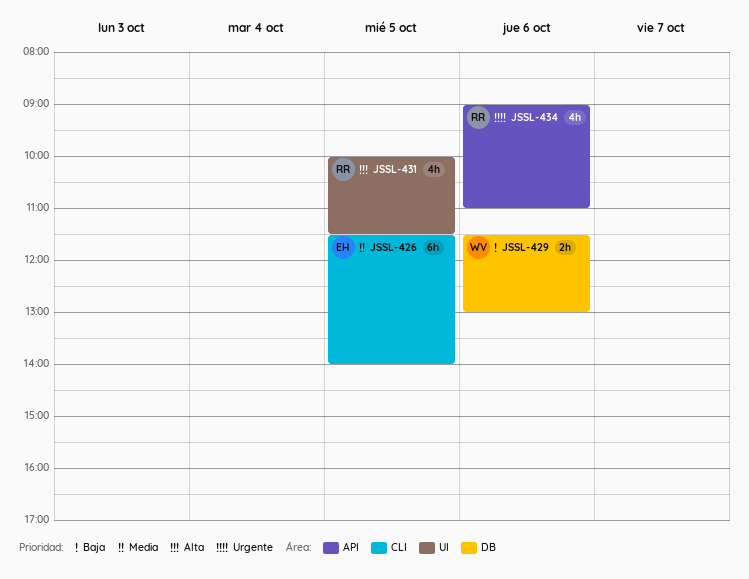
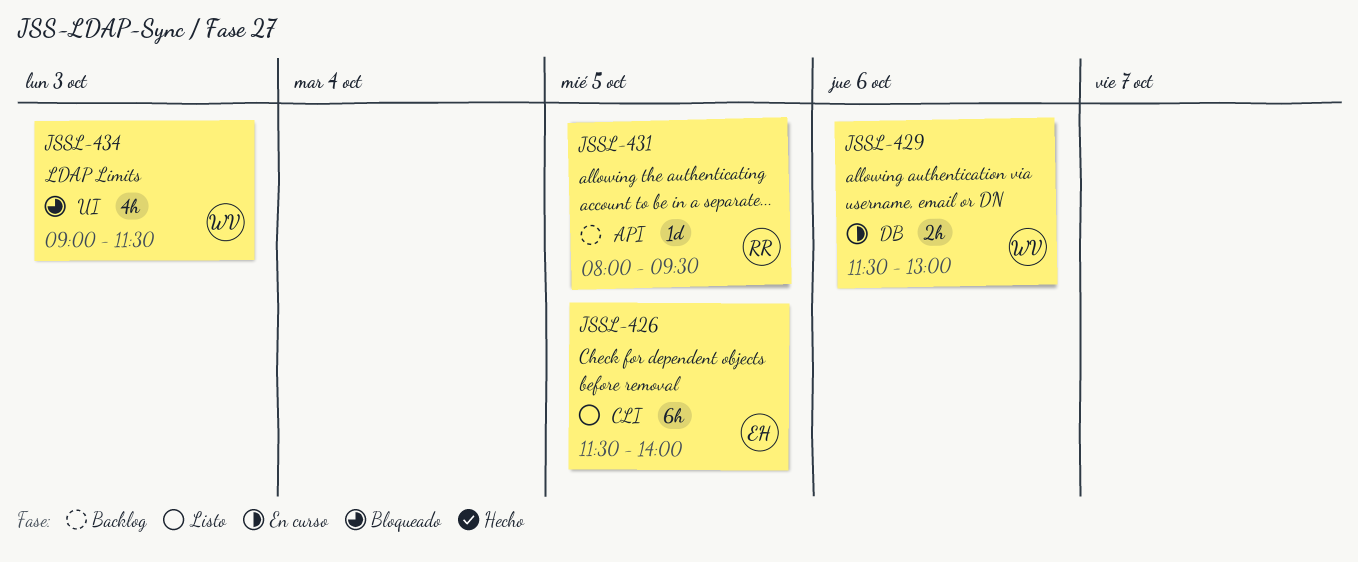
JSSL-431, label: UI -> API
JSSL-431, estimate: 4h -> 1d
JSSL-431, begins: 10:00 -> 08:00
JSSL-431, ends: 11:30 -> 09:30
JSSL-434, owner: RR -> WV
JSSL-434, label: API -> UI
JSSL-434, day: Oct 6 -> Oct 3
JSSL-434, ends: 11:00 -> 11:30

